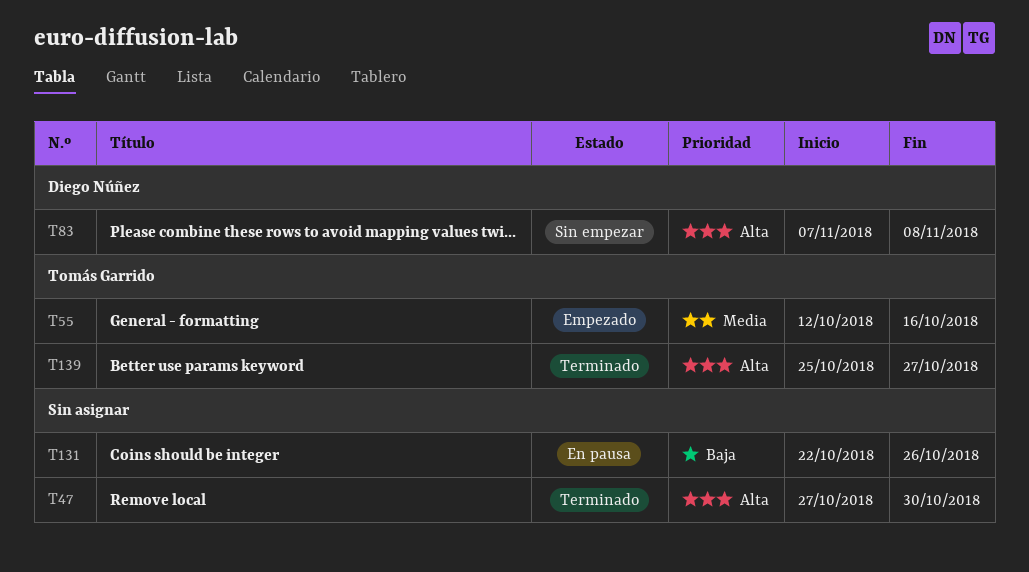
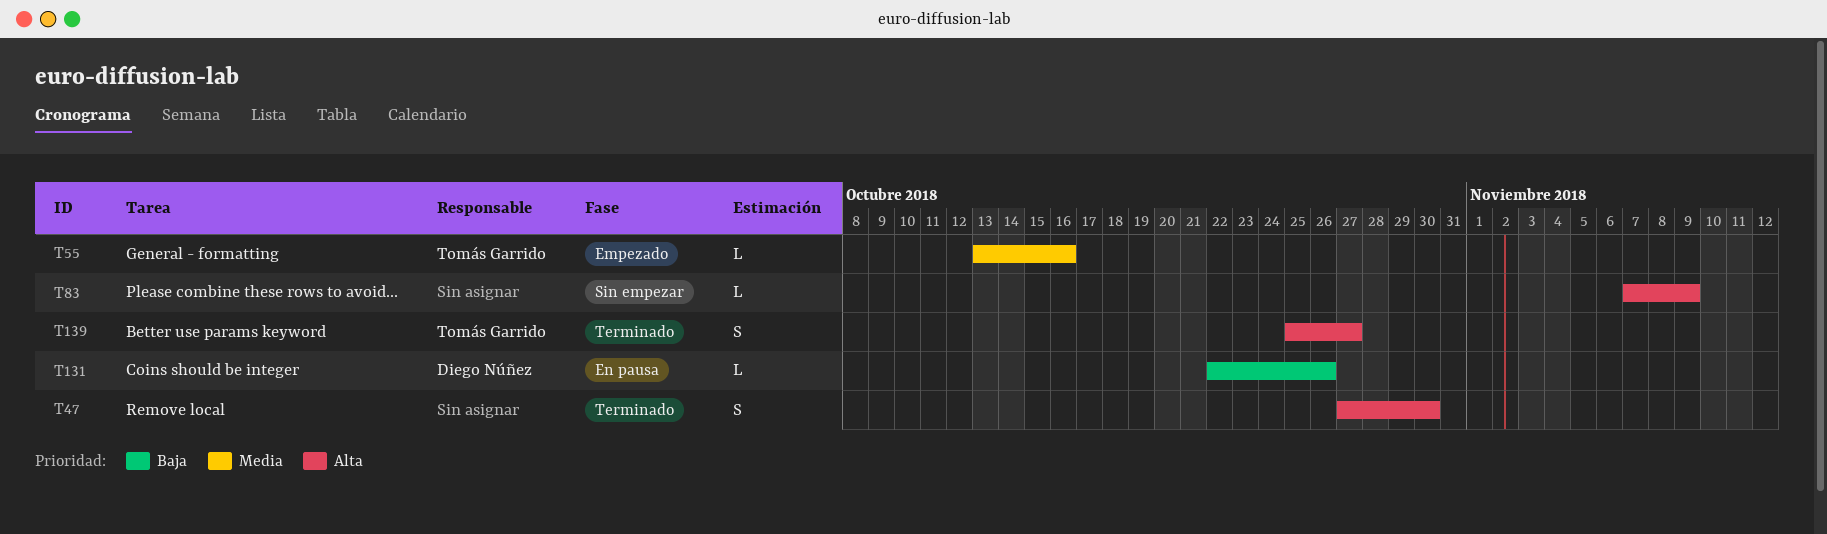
T55, start: Oct 12 -> Oct 13
T83, owner: Diego Núñez -> none
T83, due: Nov 8 -> Nov 9
T131, owner: none -> Diego Núñez

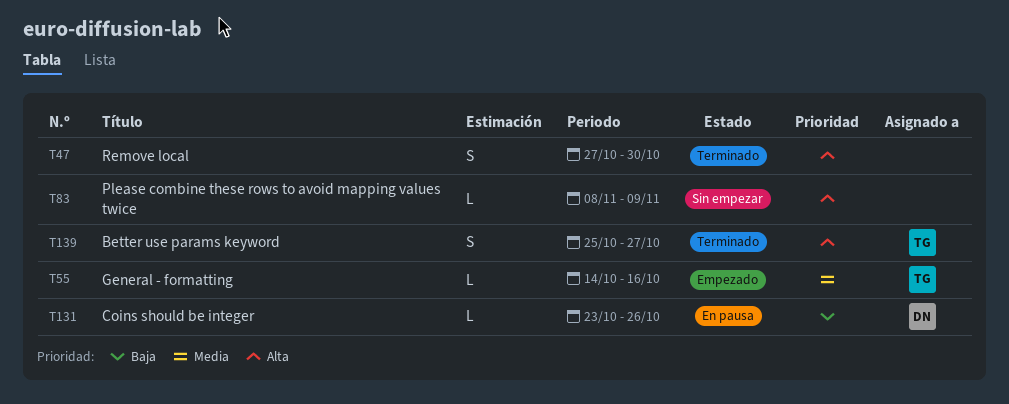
T55, start: Oct 13 -> Oct 14
T83, start: Nov 7 -> Nov 8
T131, start: Oct 22 -> Oct 23

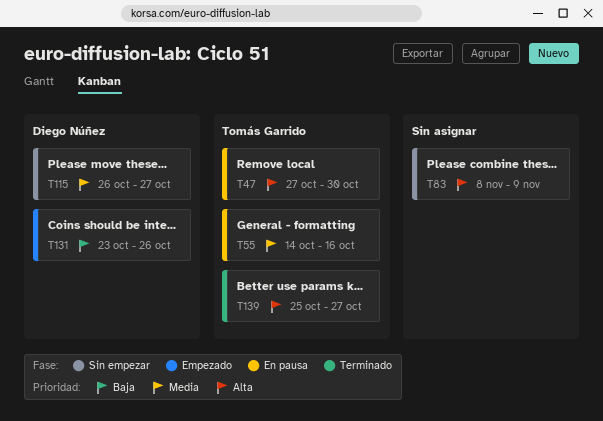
T47, status: Terminado -> En pausa
T47, owner: none -> Tomás Garrido
T55, status: Empezado -> En pausa
T115: none -> present
T131, status: En pausa -> Empezado

